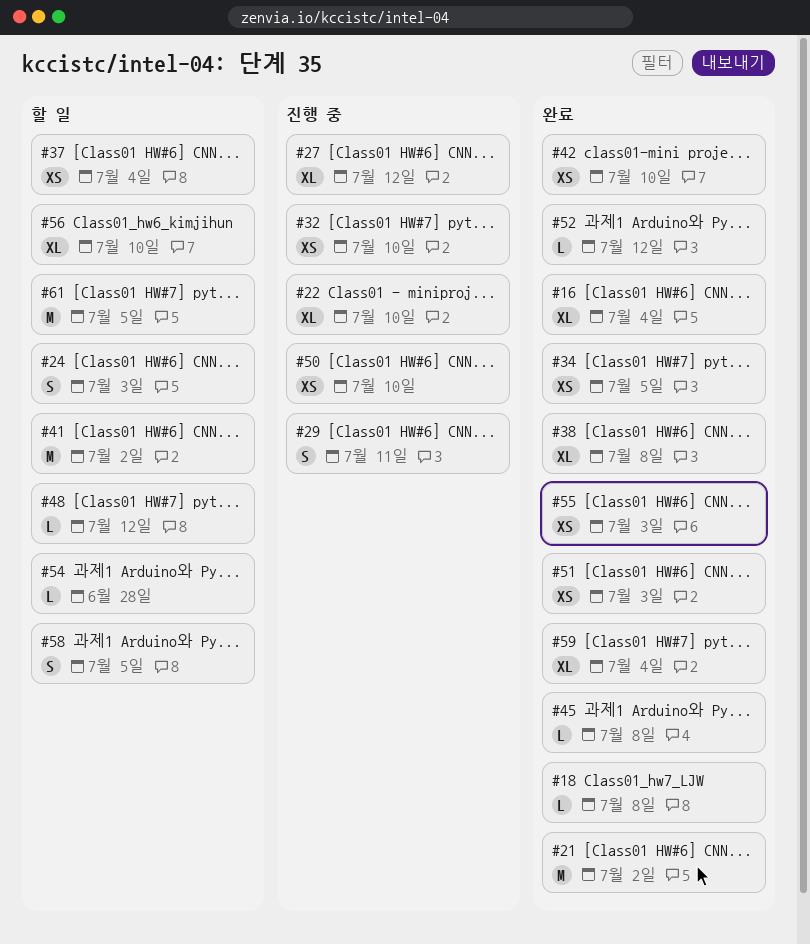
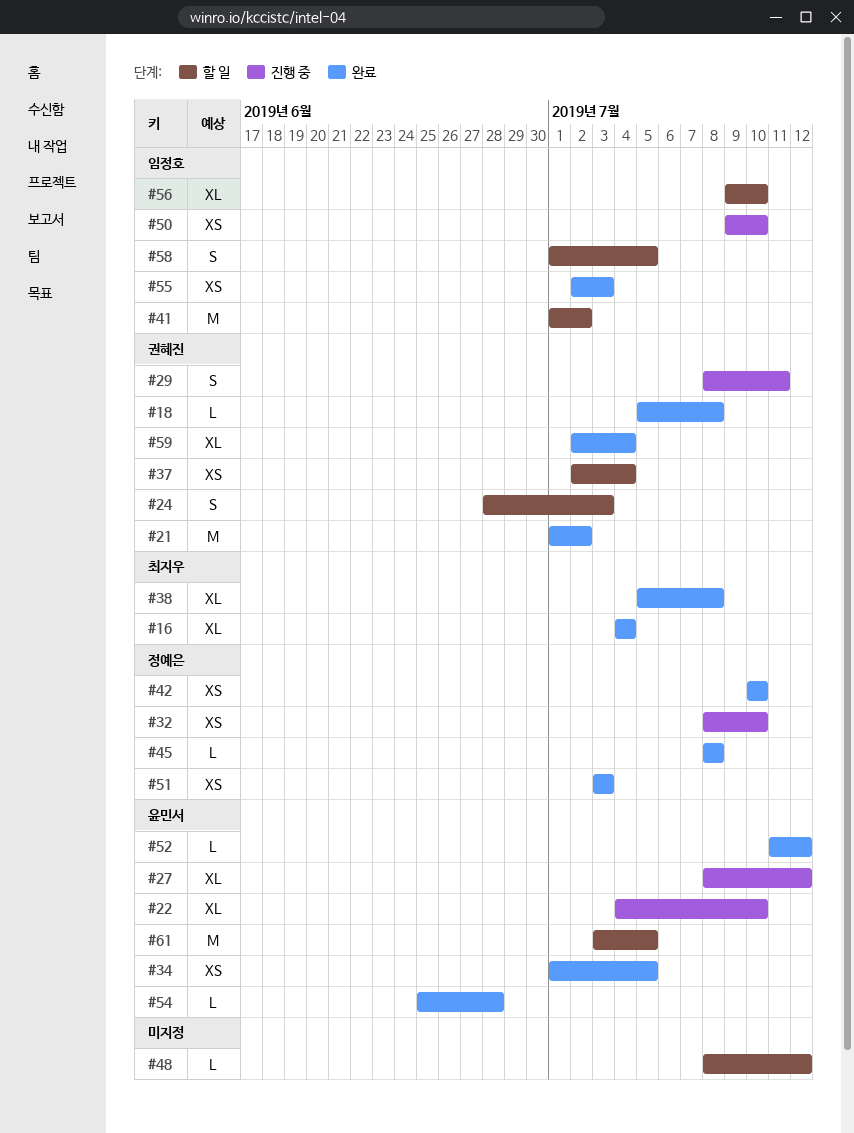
#54, status: 할 일 -> 완료

